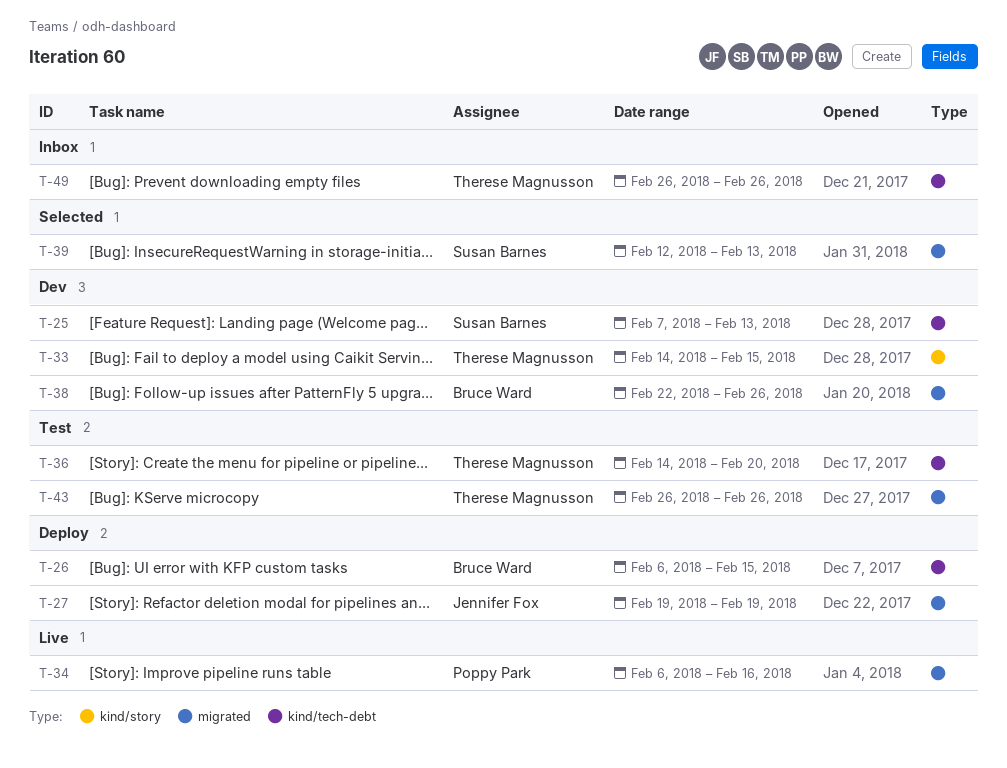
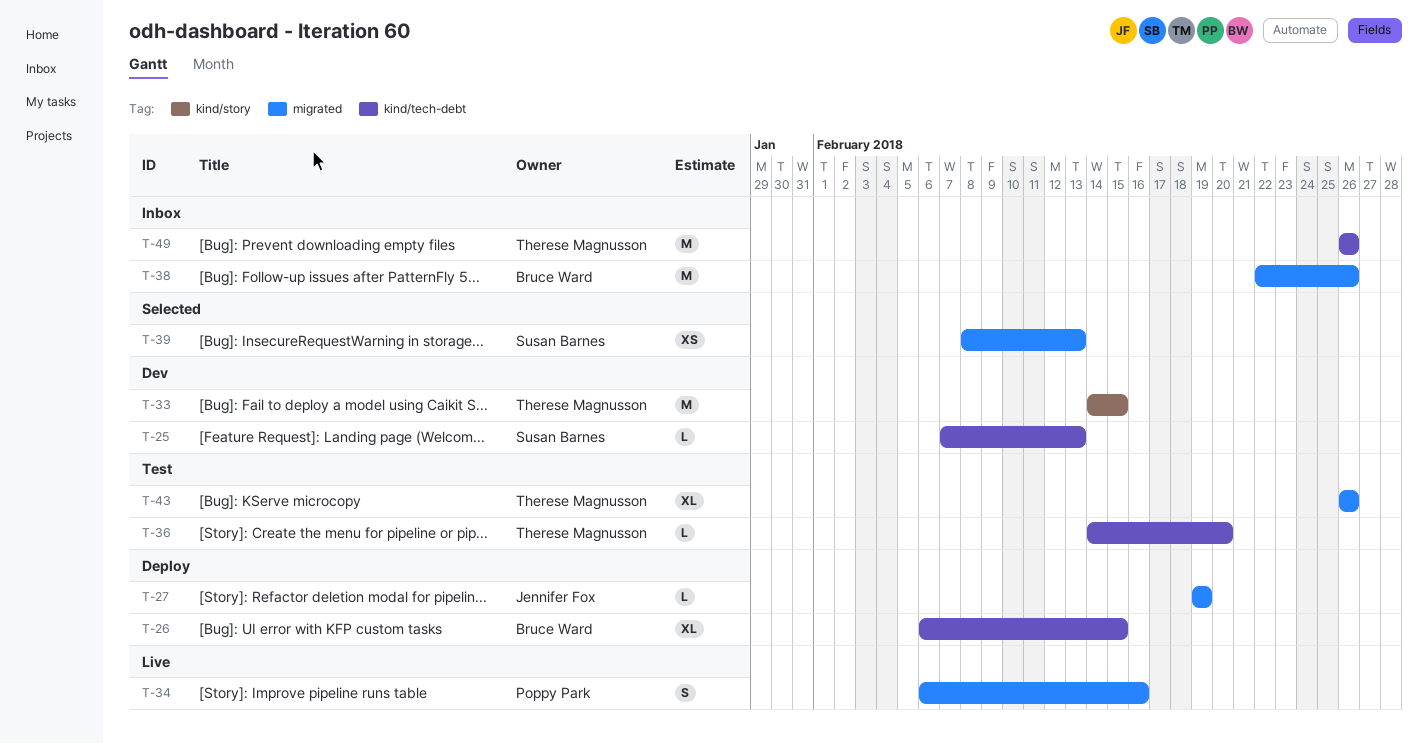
T-38, status: Dev -> Inbox
T-39, start: Feb 12 -> Feb 8

